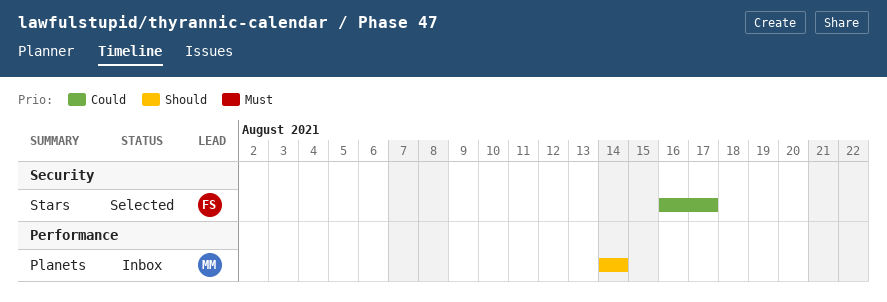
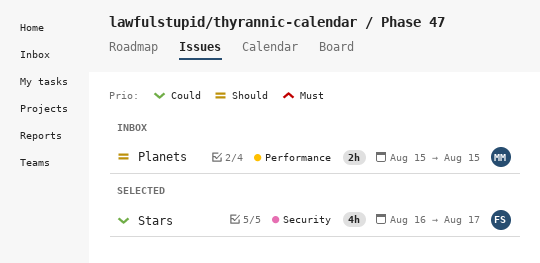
Planets, start: Aug 14 -> Aug 15
Planets, due: Aug 14 -> Aug 15

